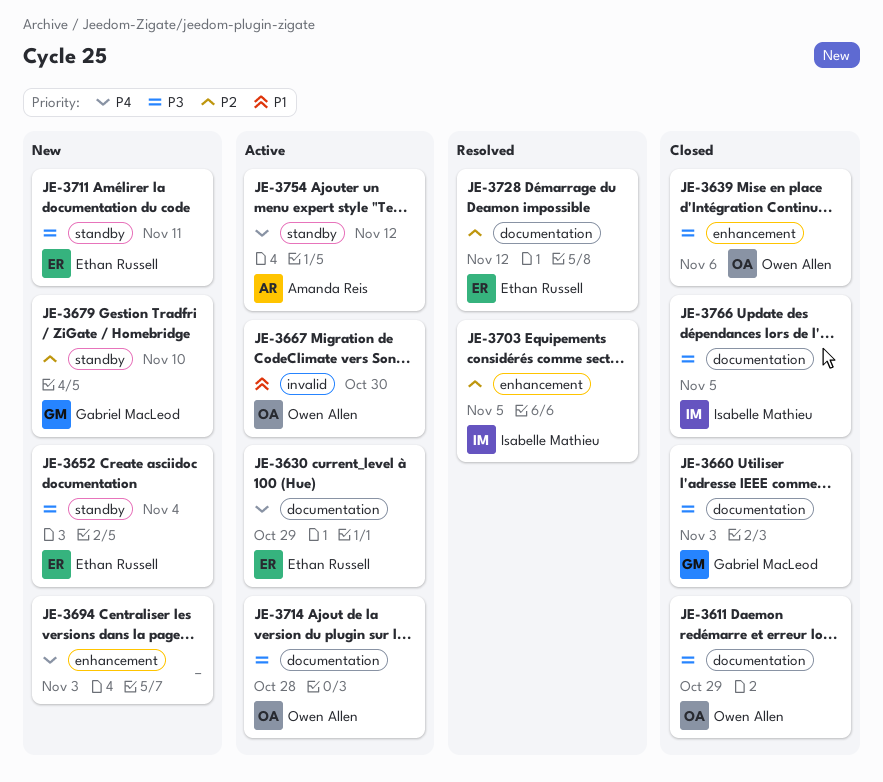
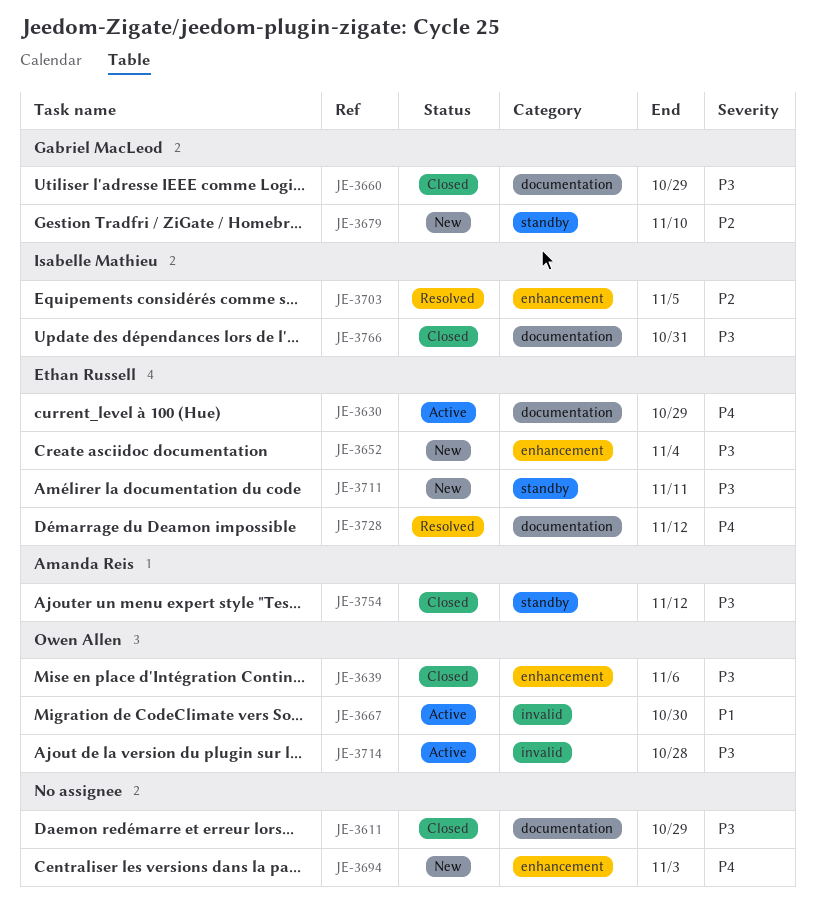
JE-3611, owner: Owen Allen -> none
JE-3652, label: standby -> enhancement
JE-3660, due: Nov 3 -> Oct 29
JE-3714, label: documentation -> invalid
JE-3728, priority: P2 -> P4
JE-3754, status: Active -> Closed
JE-3754, priority: P4 -> P3
JE-3766, due: Nov 5 -> Oct 31

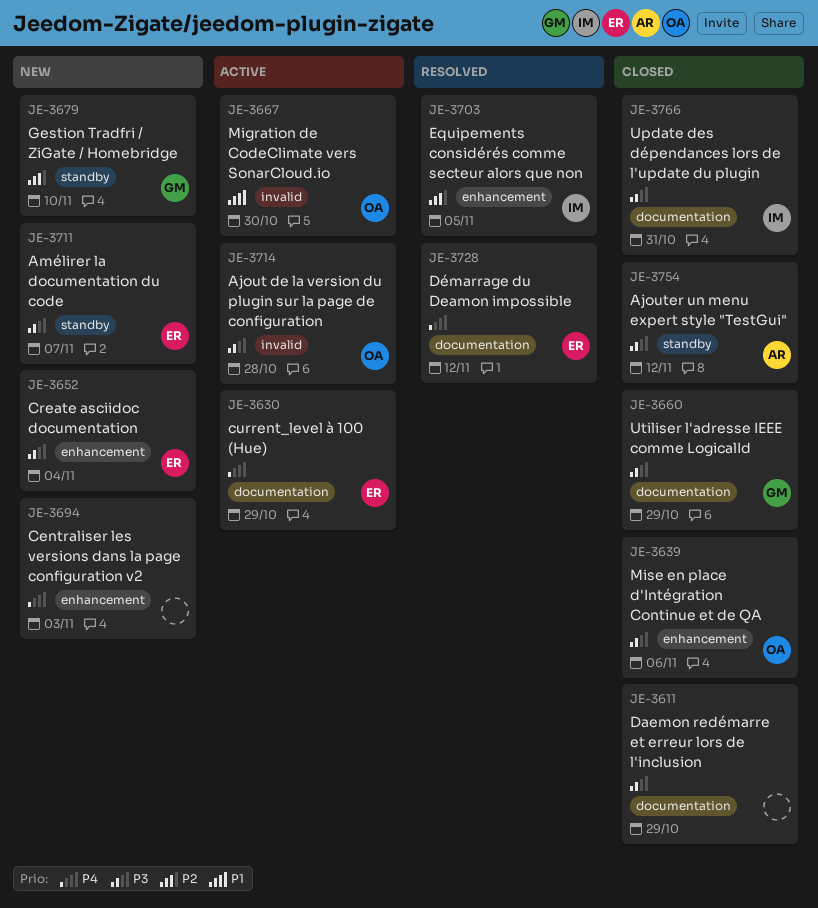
JE-3711, due: Nov 11 -> Nov 7

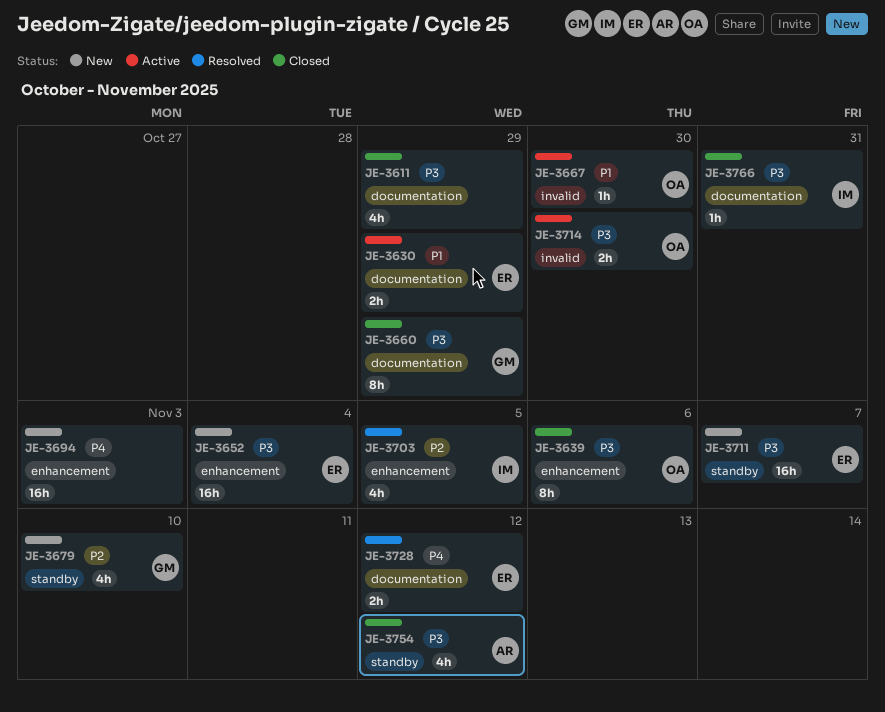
JE-3630, priority: P4 -> P1
JE-3714, due: Oct 28 -> Oct 30

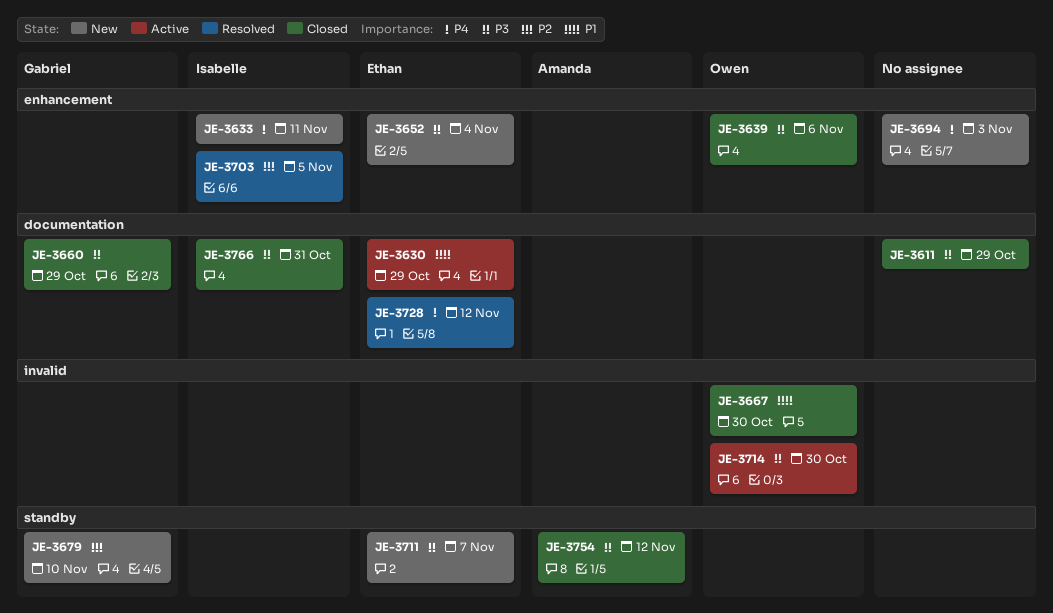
JE-3633: none -> present
JE-3667, status: Active -> Closed

